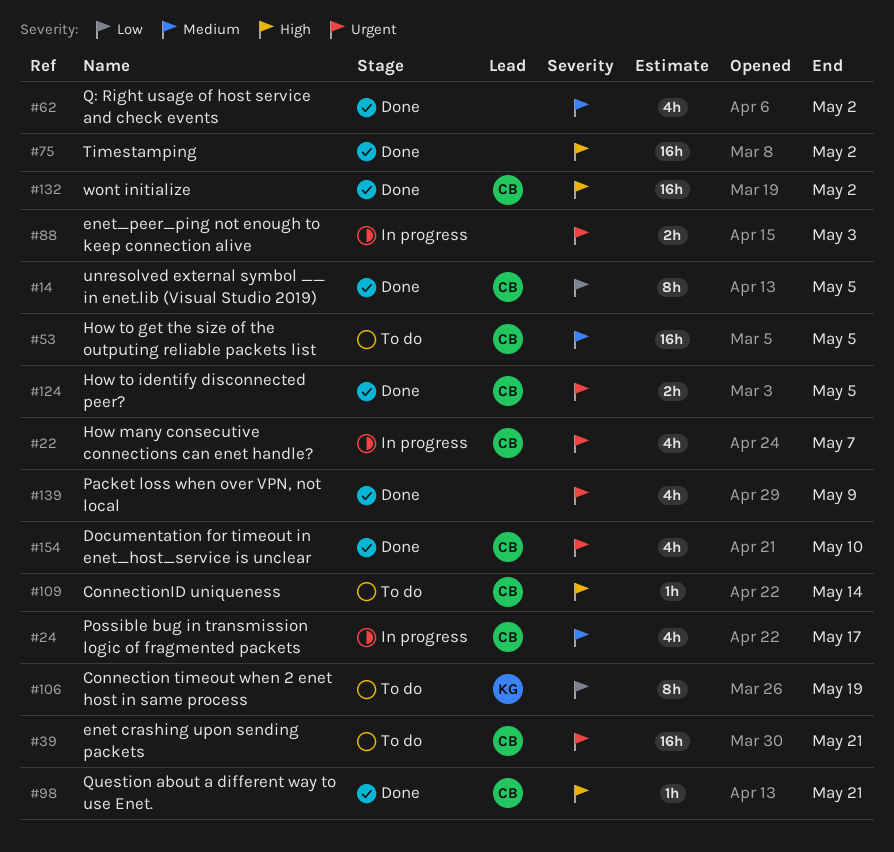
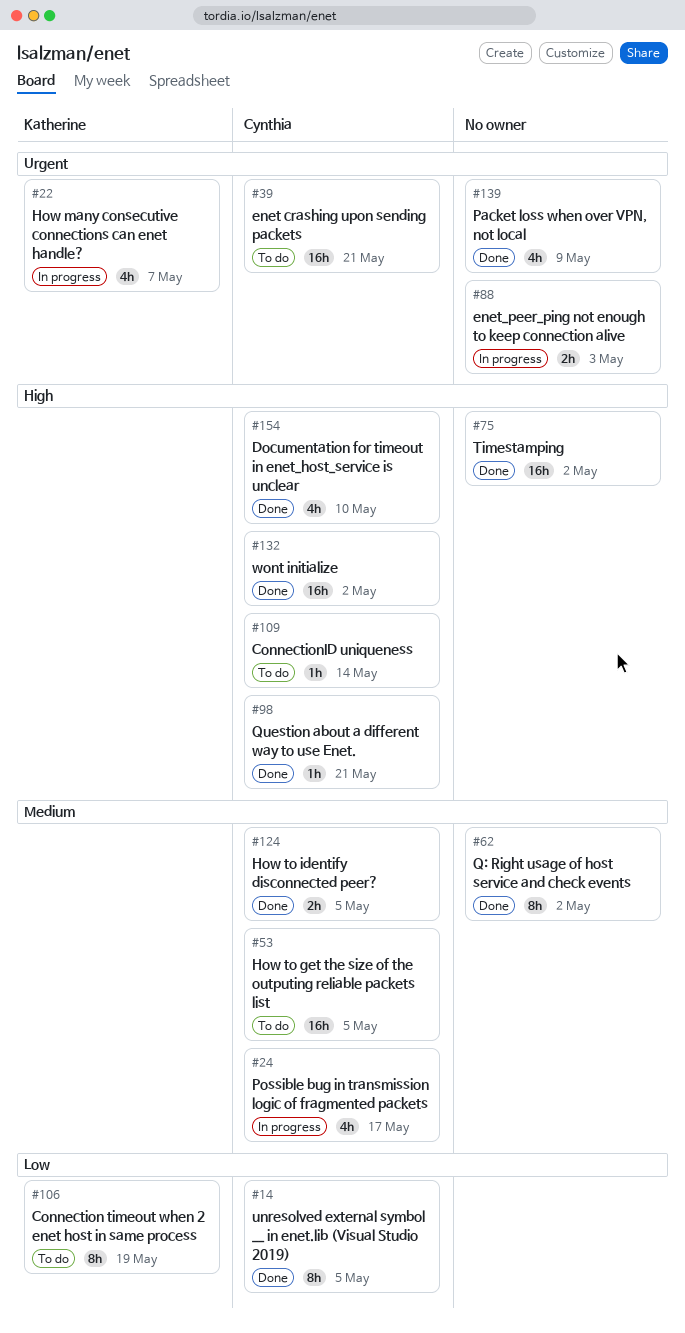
#22, owner: Cynthia -> Katherine
#62, estimate: 4h -> 8h
#124, priority: Urgent -> Medium
#154, priority: Urgent -> High

